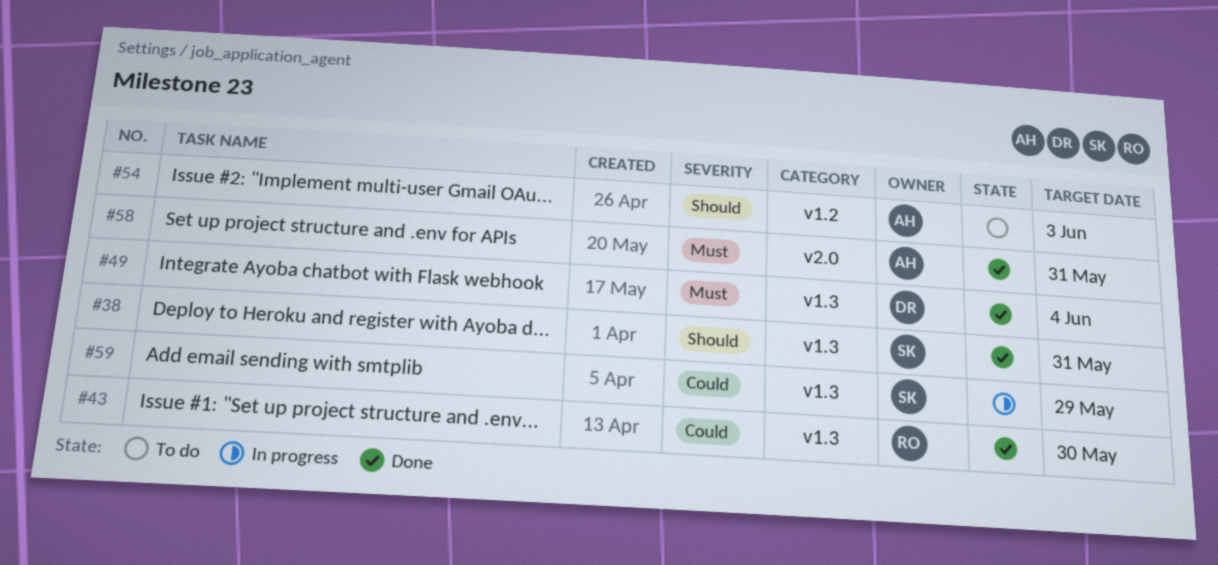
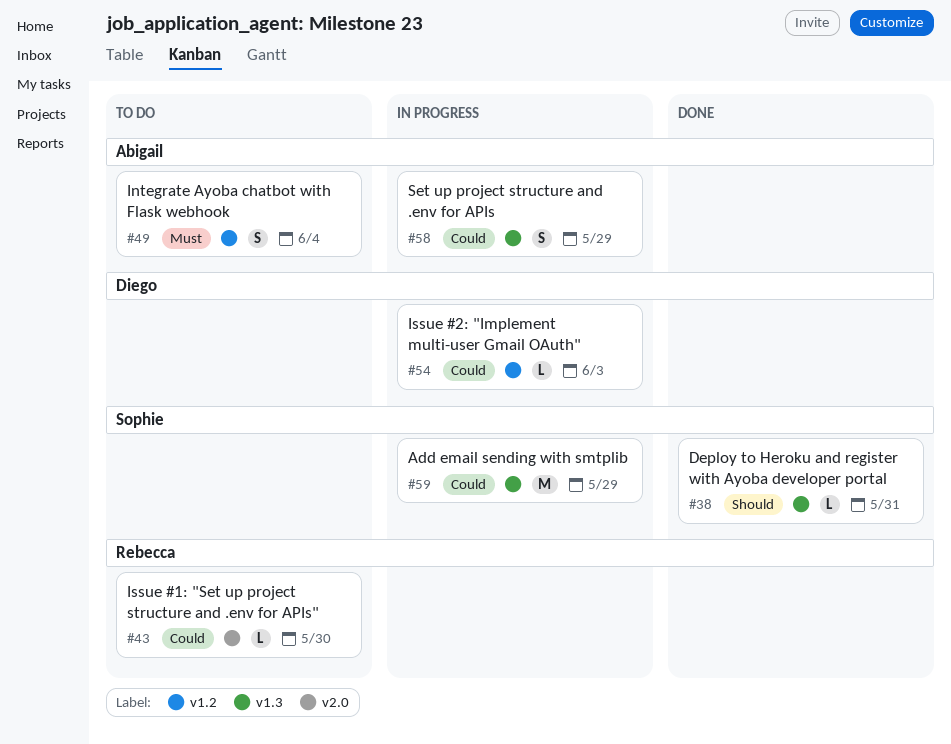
#43, status: Done -> To do
#43, label: v1.3 -> v2.0
#49, status: Done -> To do
#49, owner: Diego -> Abigail
#49, label: v1.3 -> v1.2
#54, status: To do -> In progress
#54, owner: Abigail -> Diego
#54, priority: Should -> Could
#58, status: Done -> In progress
#58, priority: Must -> Could
#58, label: v2.0 -> v1.3
#58, due: May 31 -> May 29

